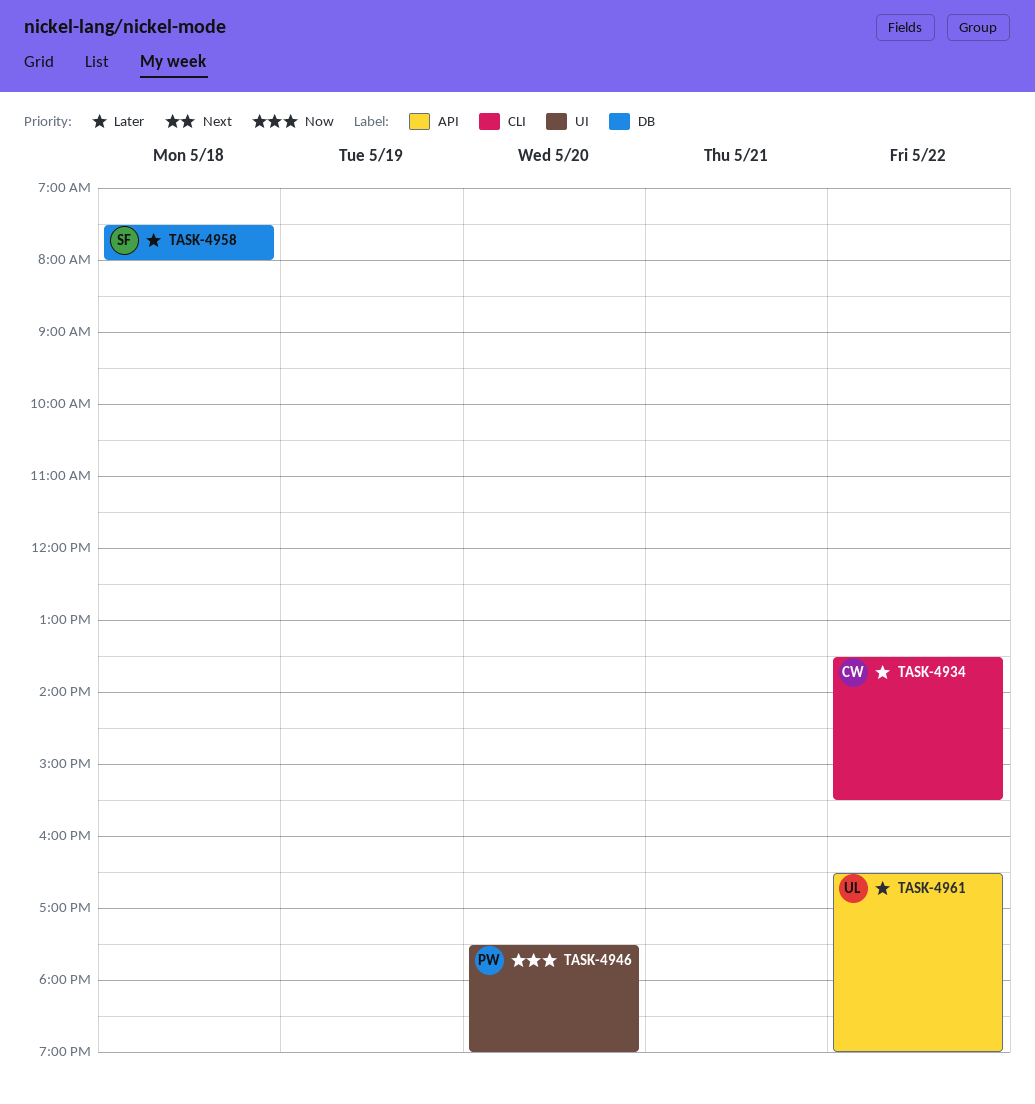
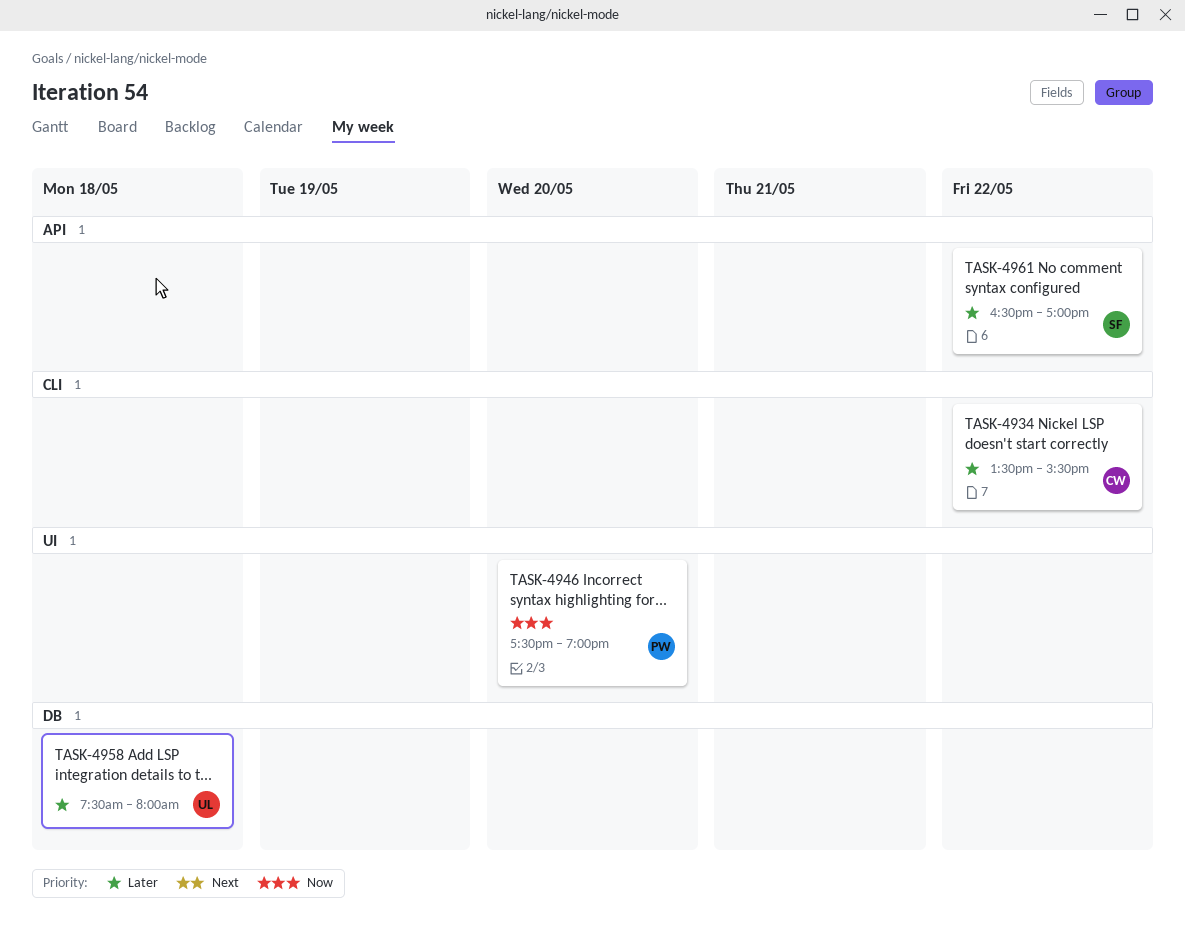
TASK-4958, owner: SF -> UL
TASK-4961, owner: UL -> SF
TASK-4961, ends: 19:00 -> 17:00

